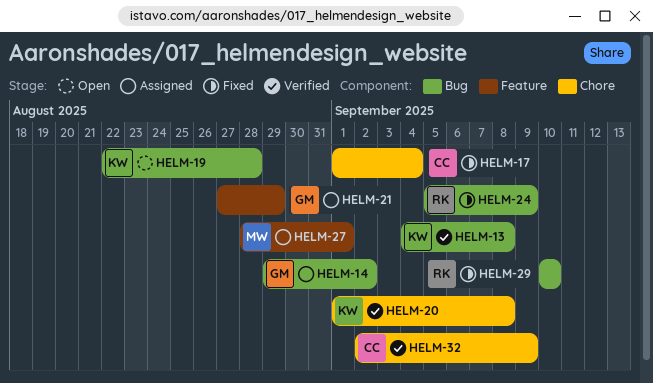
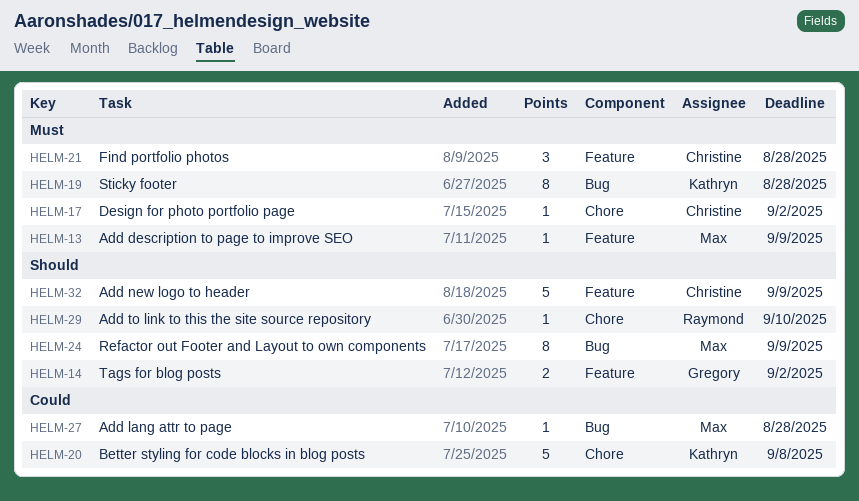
HELM-13, owner: Kathryn -> Max
HELM-13, label: Bug -> Feature
HELM-13, due: Sep 8 -> Sep 9
HELM-14, label: Bug -> Feature
HELM-17, due: Sep 4 -> Sep 2
HELM-21, owner: Gregory -> Christine
HELM-21, due: Aug 29 -> Aug 28
HELM-24, owner: Raymond -> Max
HELM-27, label: Feature -> Bug
HELM-27, due: Sep 1 -> Aug 28
HELM-29, label: Bug -> Chore
HELM-32, label: Chore -> Feature

